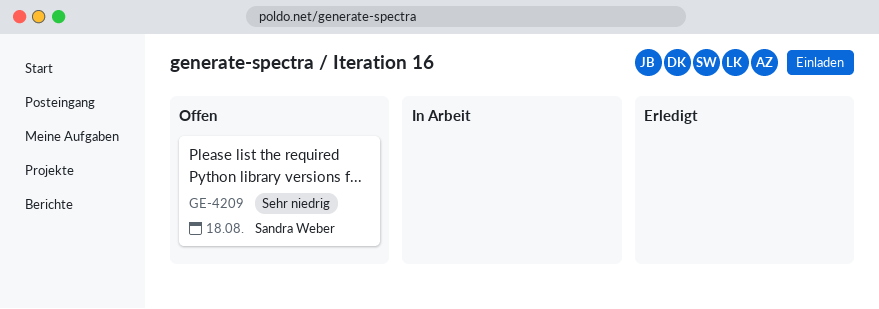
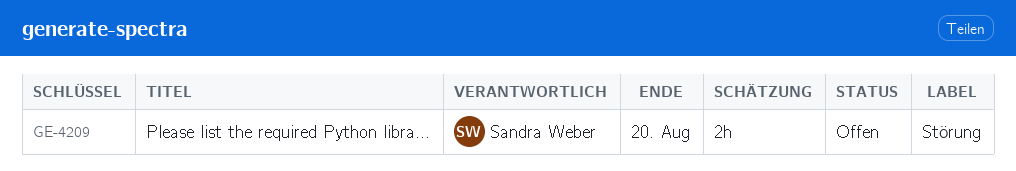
GE-4209, due: Aug 18 -> Aug 20

